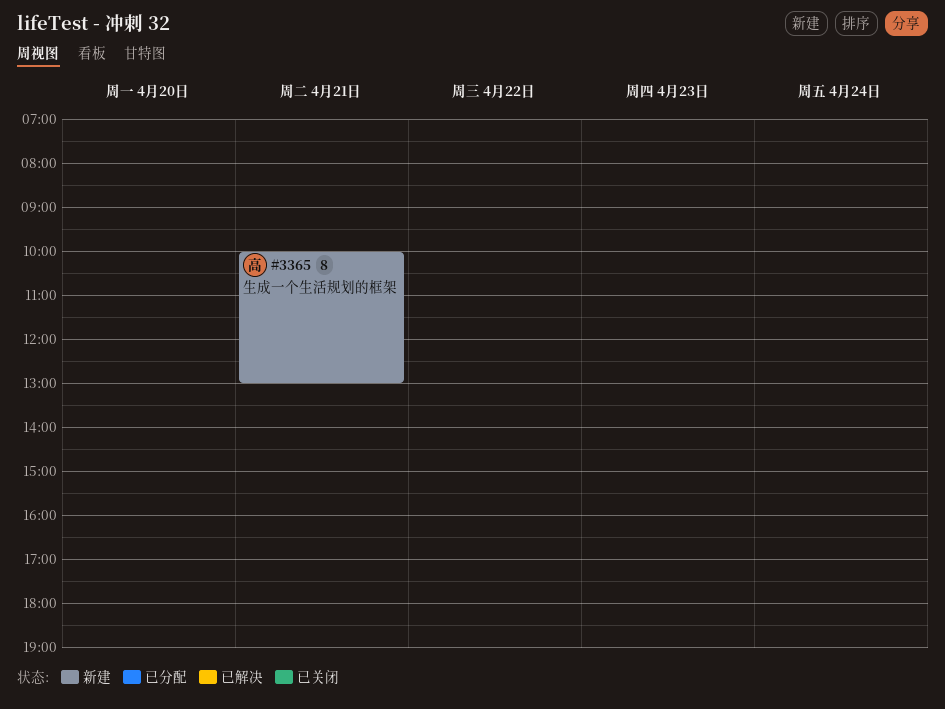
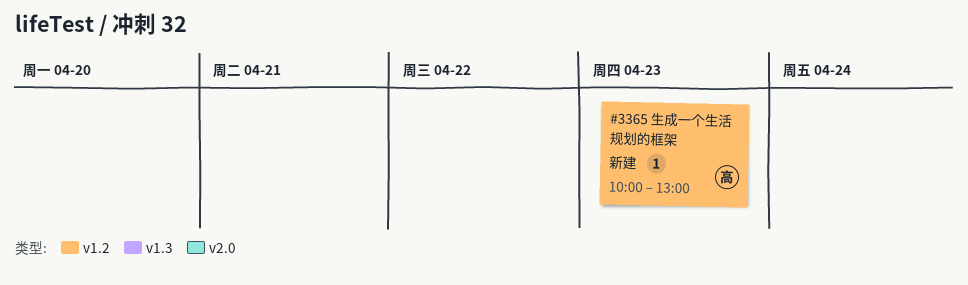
#3365, estimate: 8 -> 1
#3365, day: Apr 21 -> Apr 23

